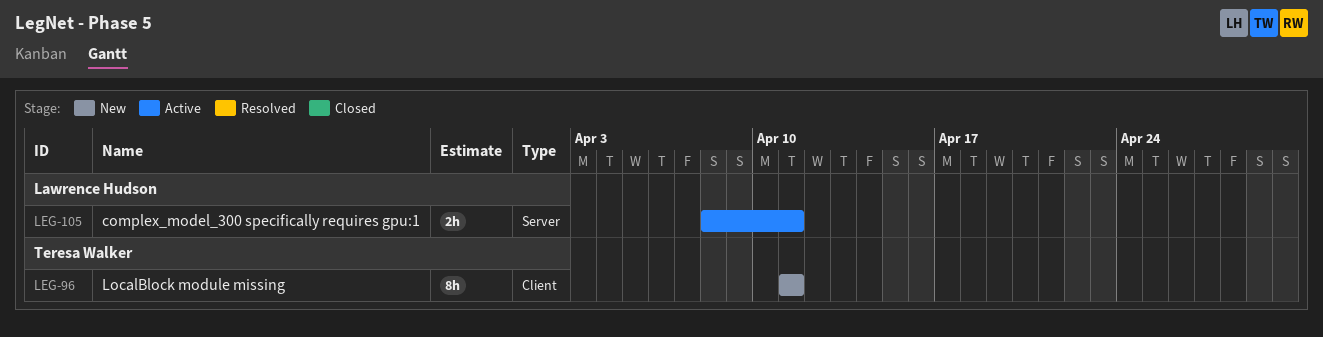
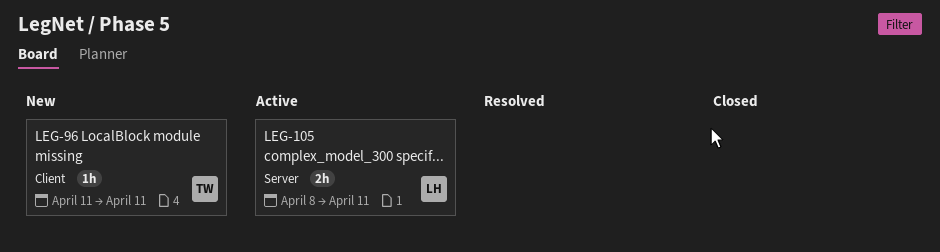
LEG-96, estimate: 8h -> 1h

